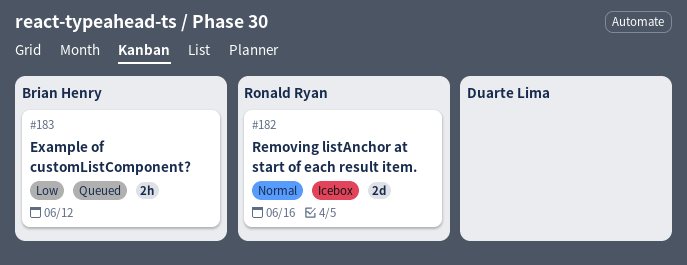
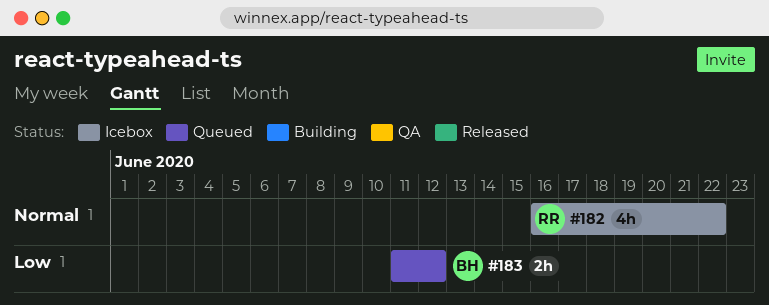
#182, estimate: 2d -> 4h
#182, due: Jun 16 -> Jun 22

